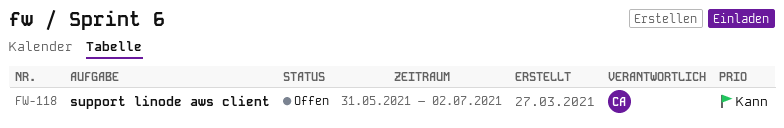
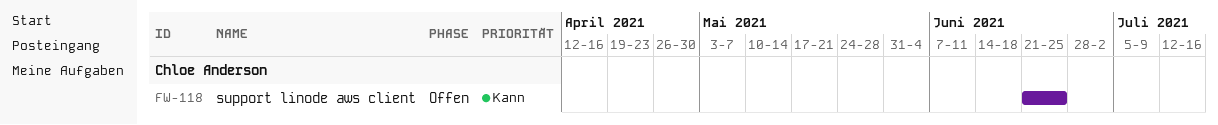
FW-118, start: May 31 -> Jun 21
FW-118, due: Jul 2 -> Jun 25

